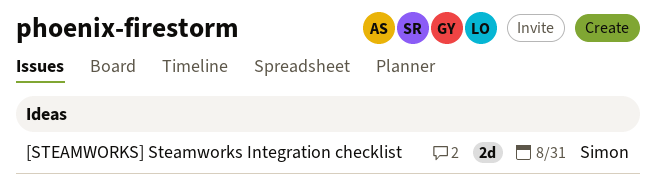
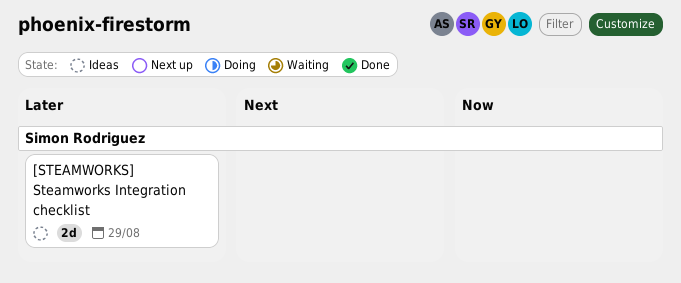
[STEAMWORKS] Steamworks Integration checklist, due: Aug 31 -> Aug 29

